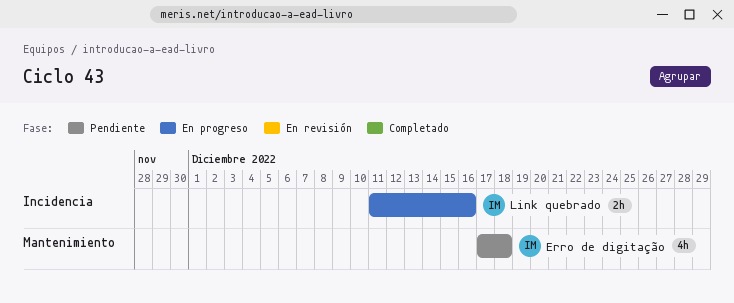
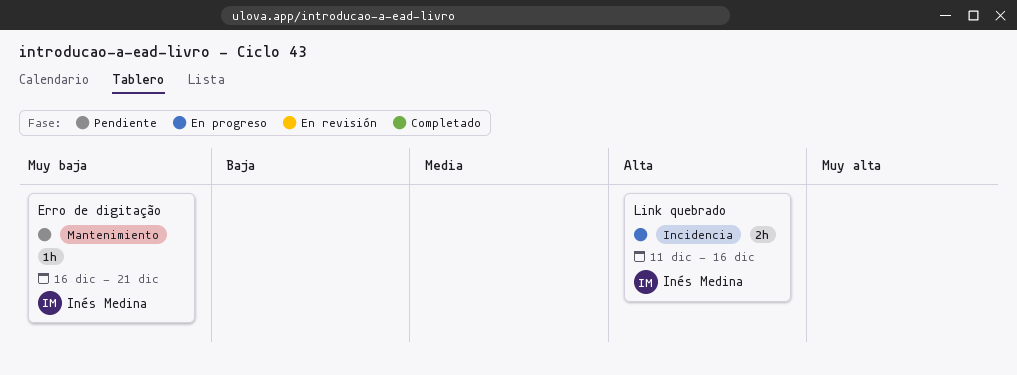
Erro de digitação, estimate: 4h -> 1h
Erro de digitação, start: Dec 17 -> Dec 16
Erro de digitação, due: Dec 18 -> Dec 21

